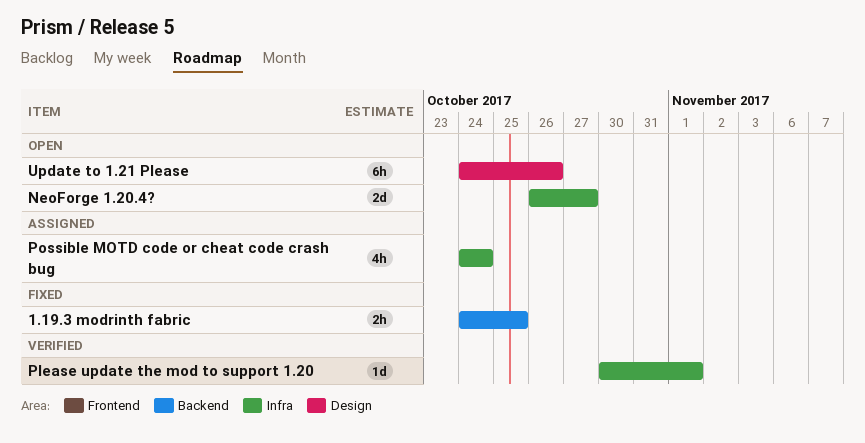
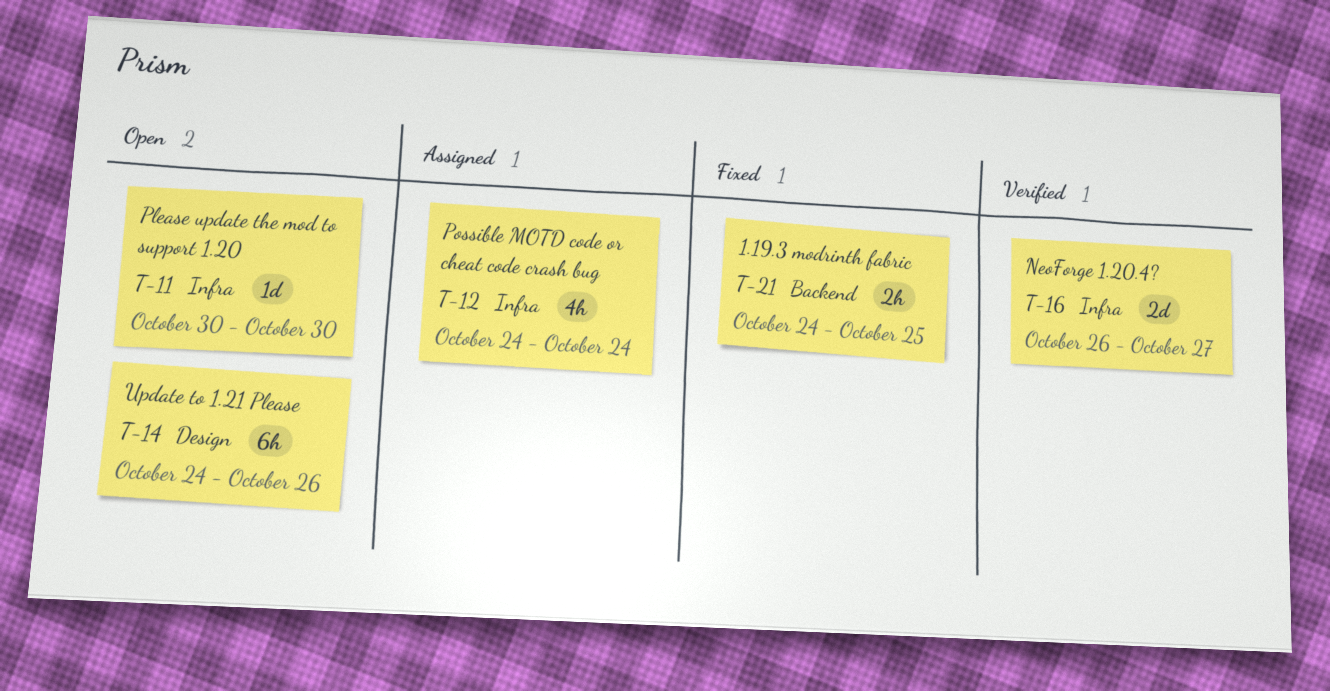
NeoForge 1.20.4?, status: Open -> Verified
Please update the mod to support 1.20, status: Verified -> Open
Please update the mod to support 1.20, due: Nov 1 -> Oct 30

